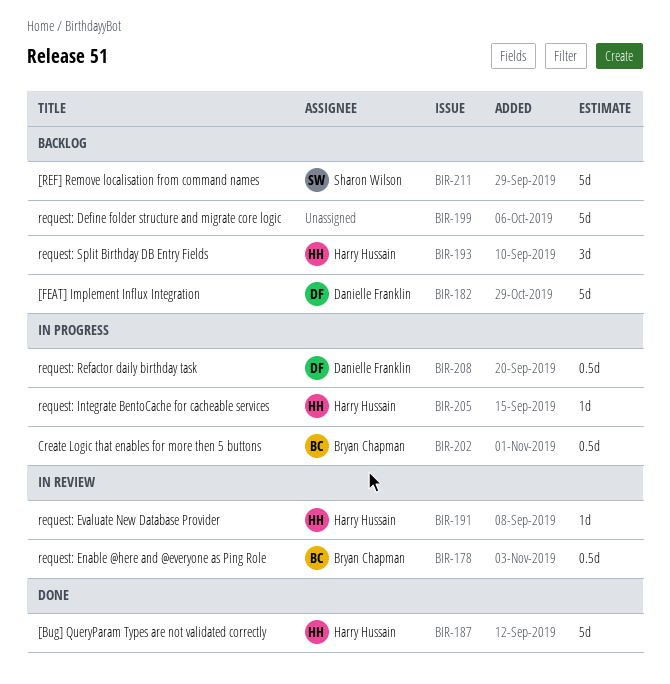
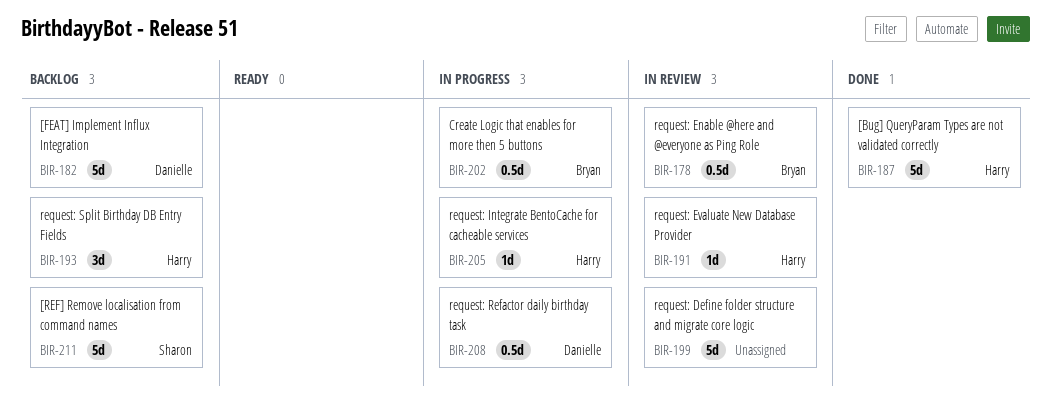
BIR-199, status: Backlog -> In review

